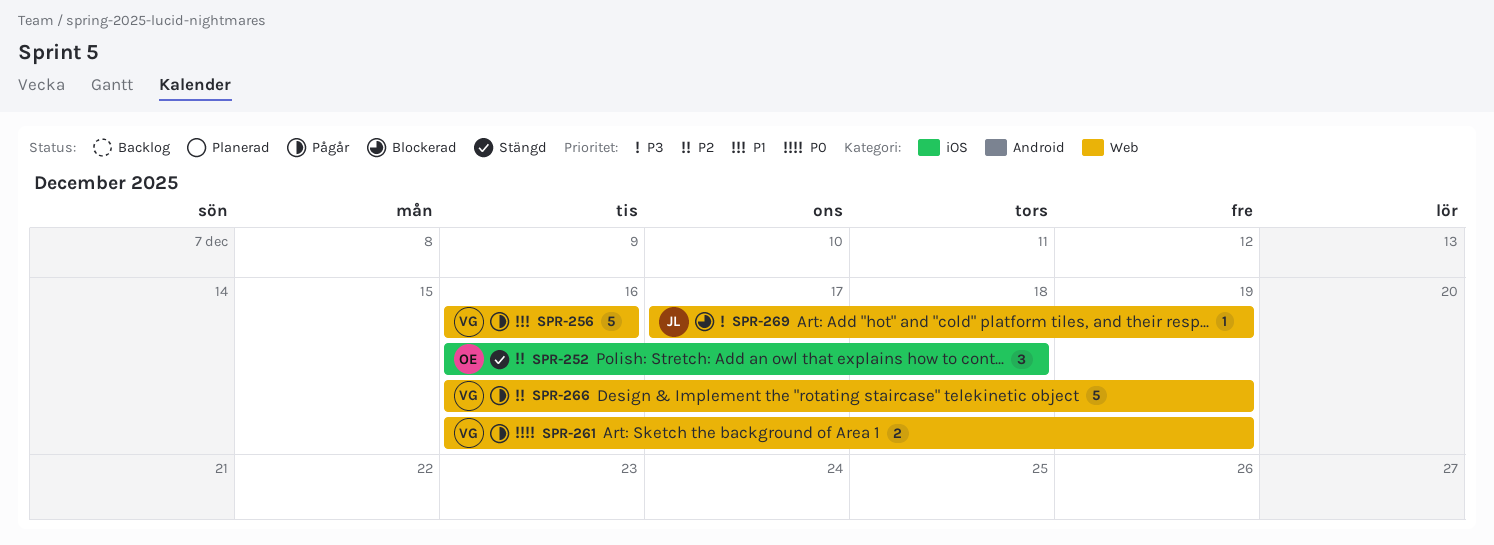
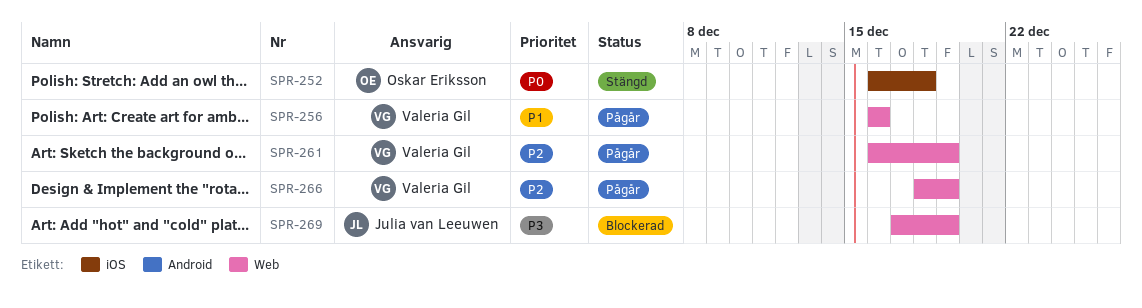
SPR-252, priority: P2 -> P0
SPR-261, priority: P0 -> P2
SPR-266, start: Dec 16 -> Dec 18

